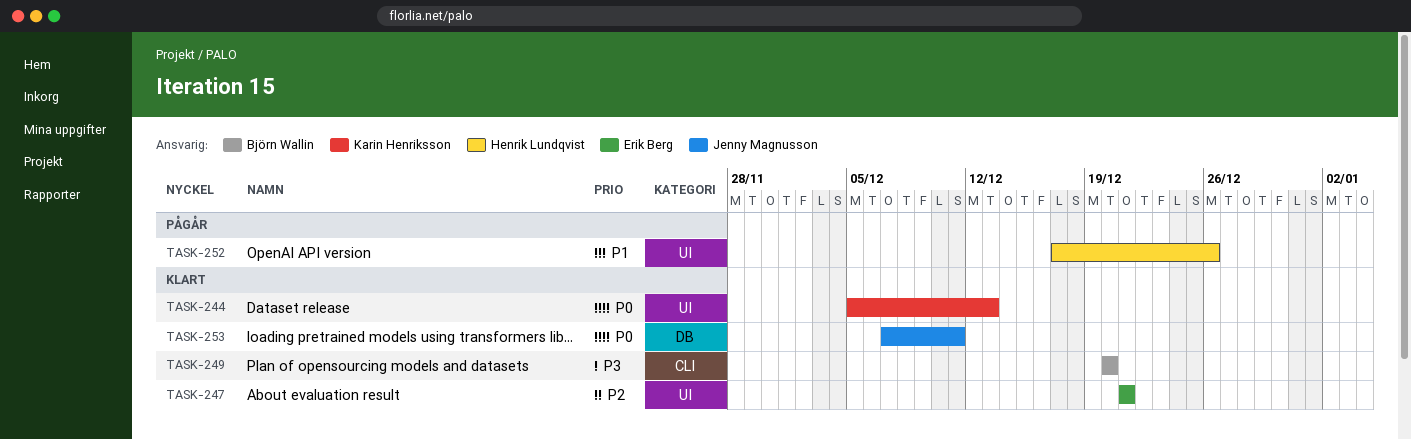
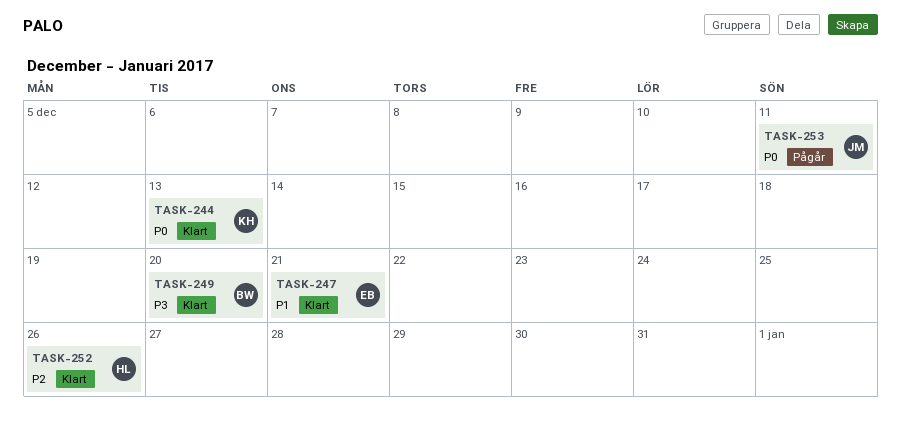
TASK-247, priority: P2 -> P1
TASK-252, status: Pågår -> Klart
TASK-252, priority: P1 -> P2
TASK-253, status: Klart -> Pågår

